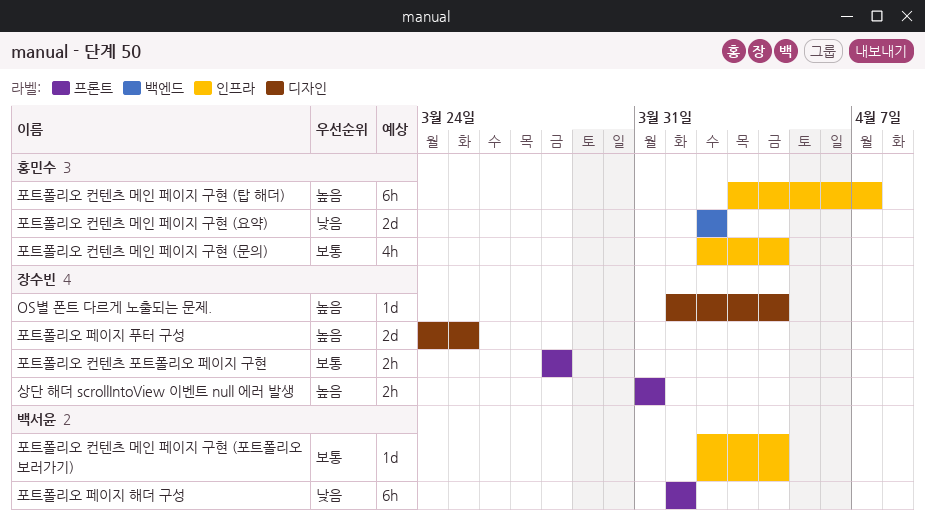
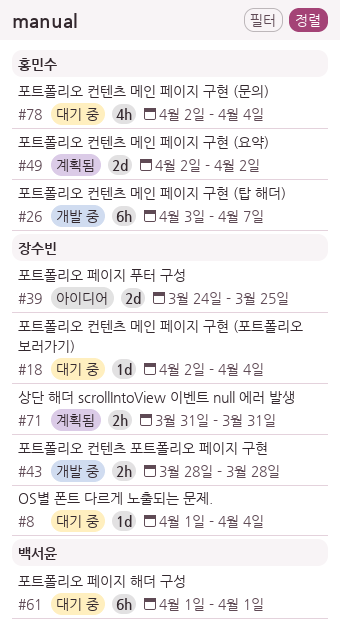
포트폴리오 컨텐츠 메인 페이지 구현 (포트폴리오 보러가기), owner: 백서윤 -> 장수빈

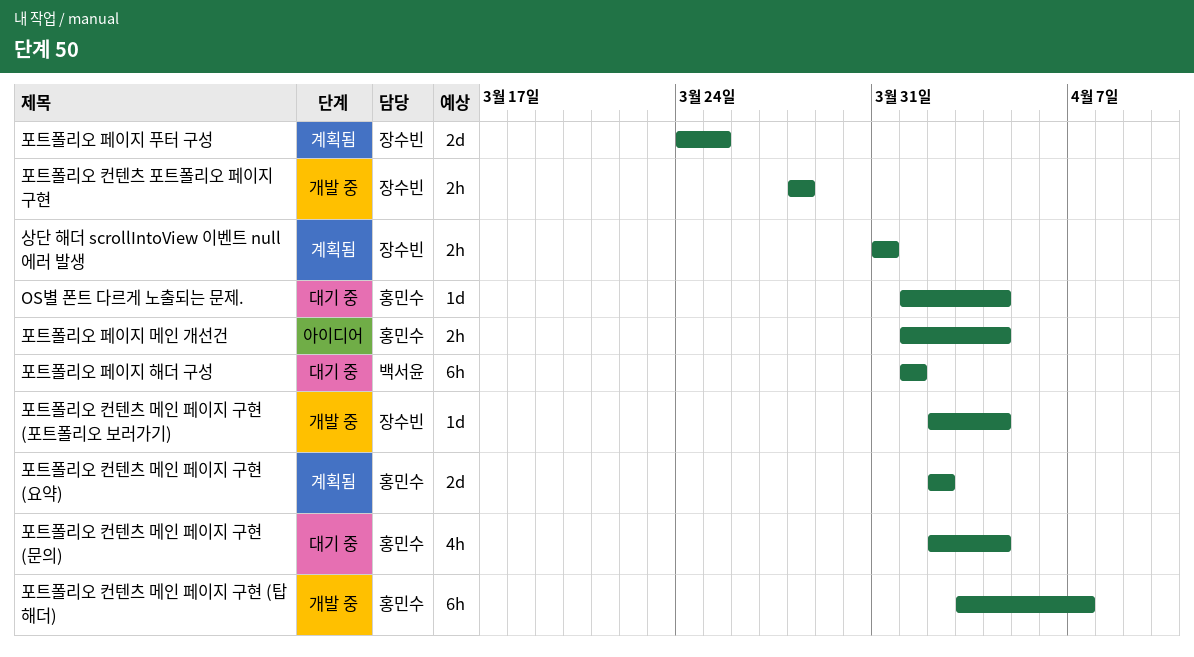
OS별 폰트 다르게 노출되는 문제., owner: 장수빈 -> 홍민수
포트폴리오 컨텐츠 메인 페이지 구현 (포트폴리오 보러가기), status: 대기 중 -> 개발 중
포트폴리오 페이지 메인 개선건: none -> present
포트폴리오 페이지 푸터 구성, status: 아이디어 -> 계획됨

